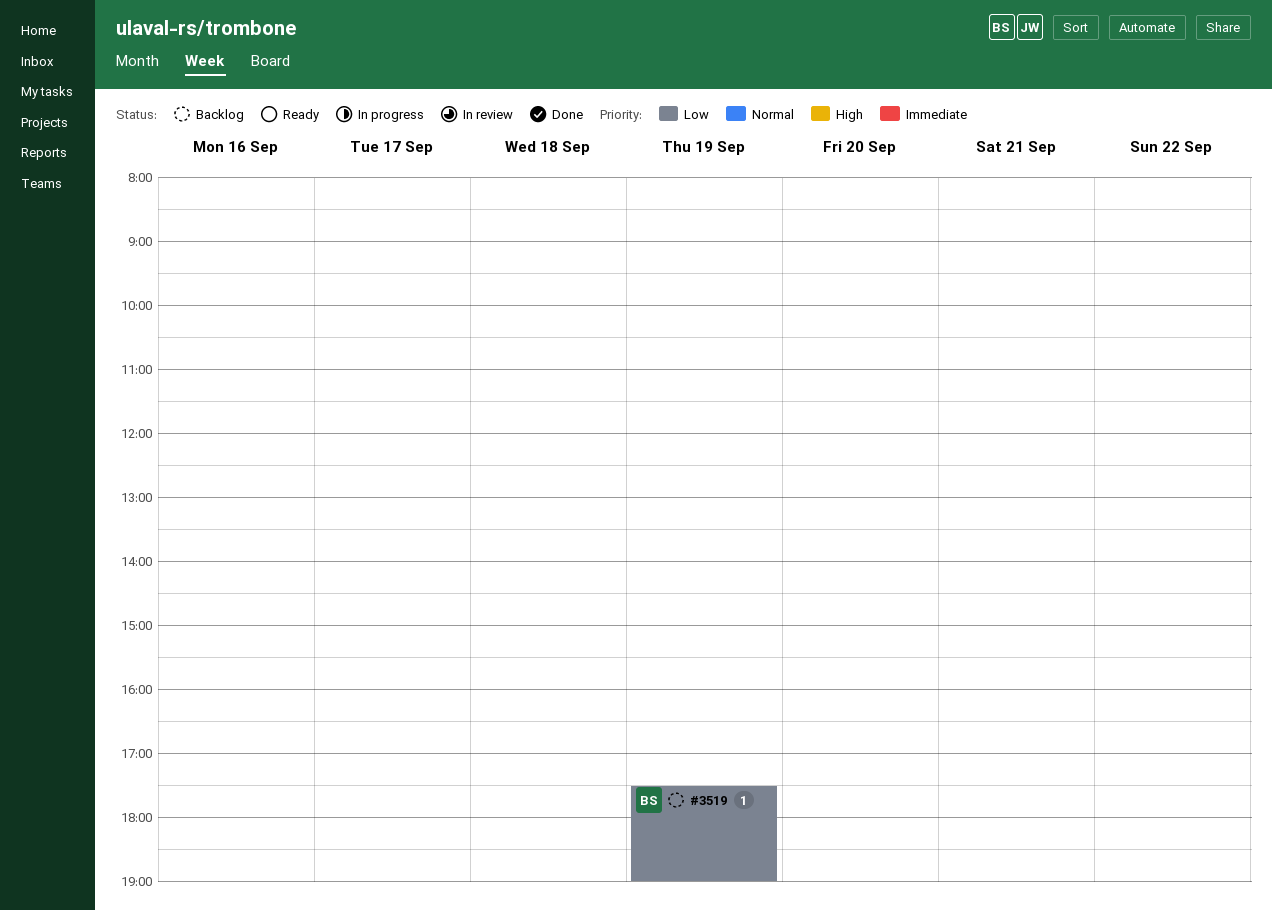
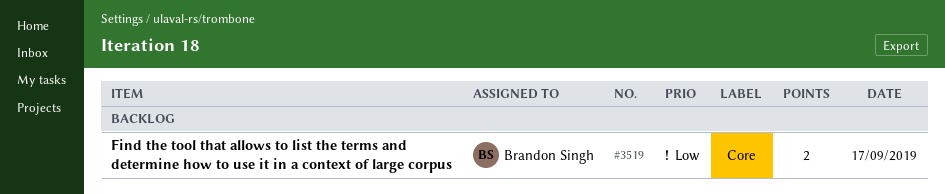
#3519, estimate: 1 -> 2
#3519, day: Sep 19 -> Sep 17

